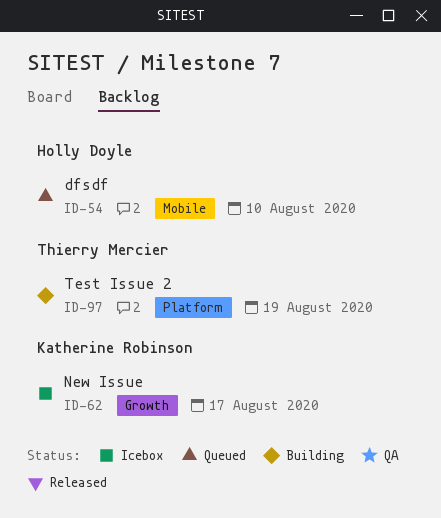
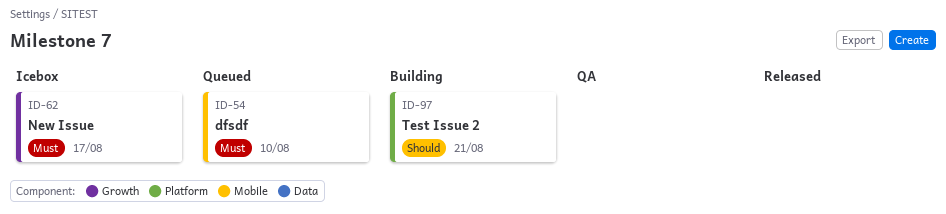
ID-97, due: Aug 19 -> Aug 21

